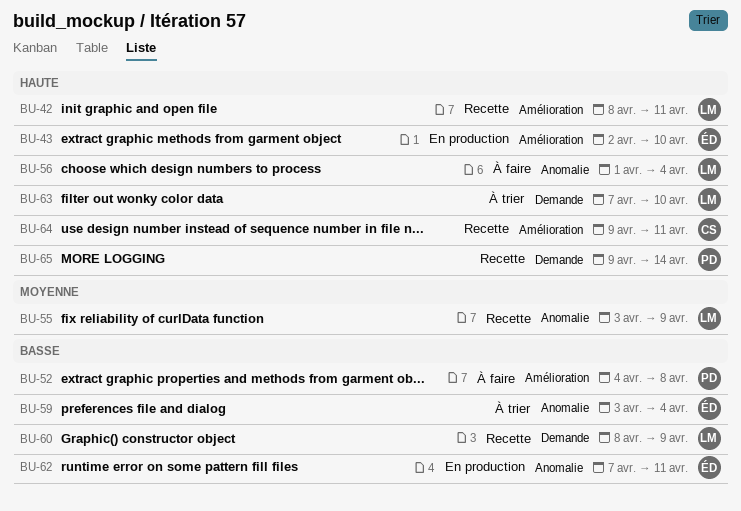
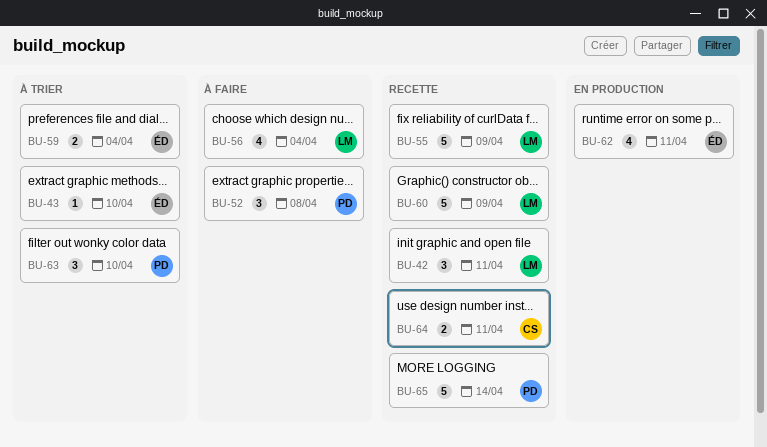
BU-43, status: En production -> À trier
BU-63, owner: LM -> PD

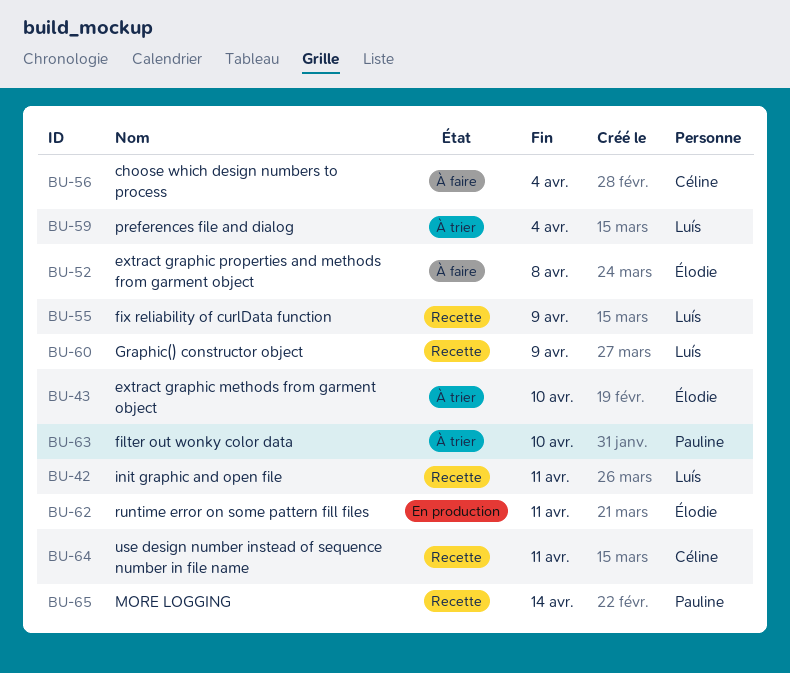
BU-52, owner: Pauline -> Élodie
BU-56, owner: Luís -> Céline
BU-59, owner: Élodie -> Luís

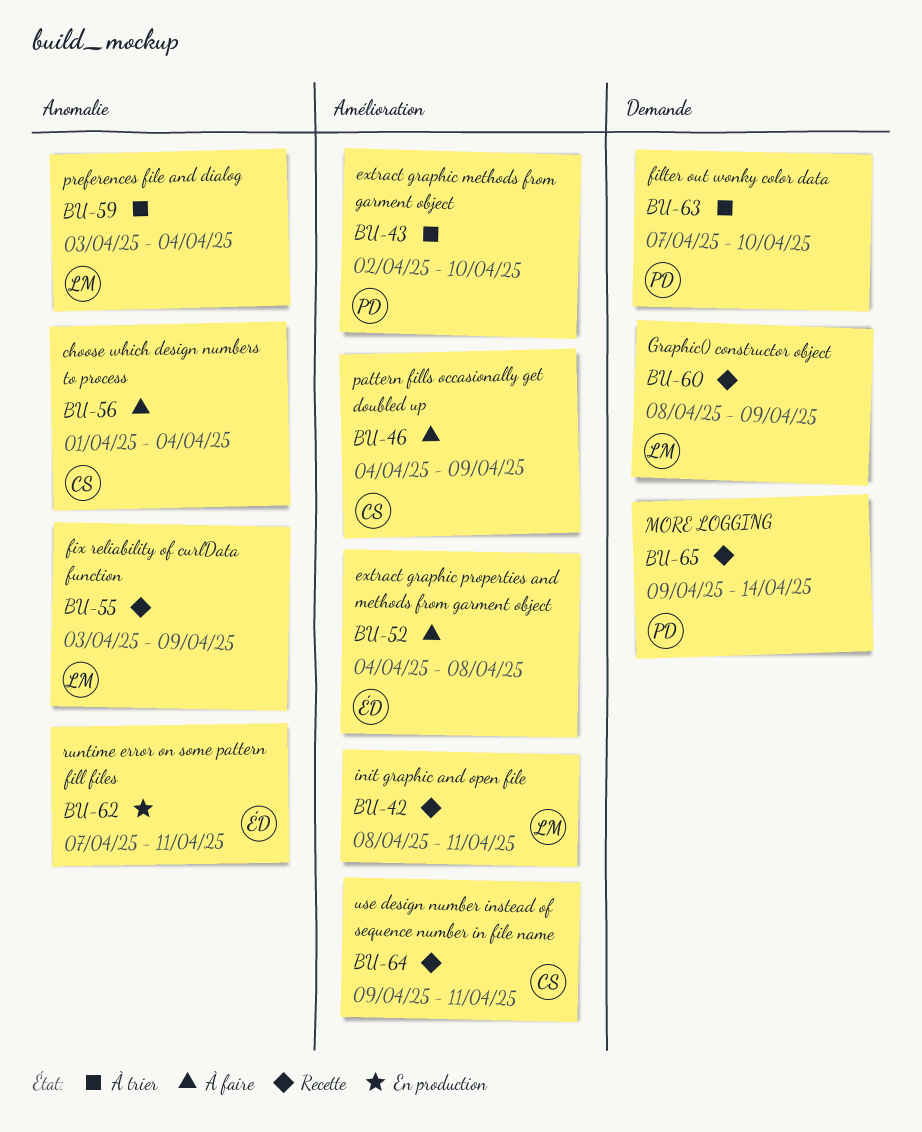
BU-43, owner: Élodie -> Pauline
BU-46: none -> present

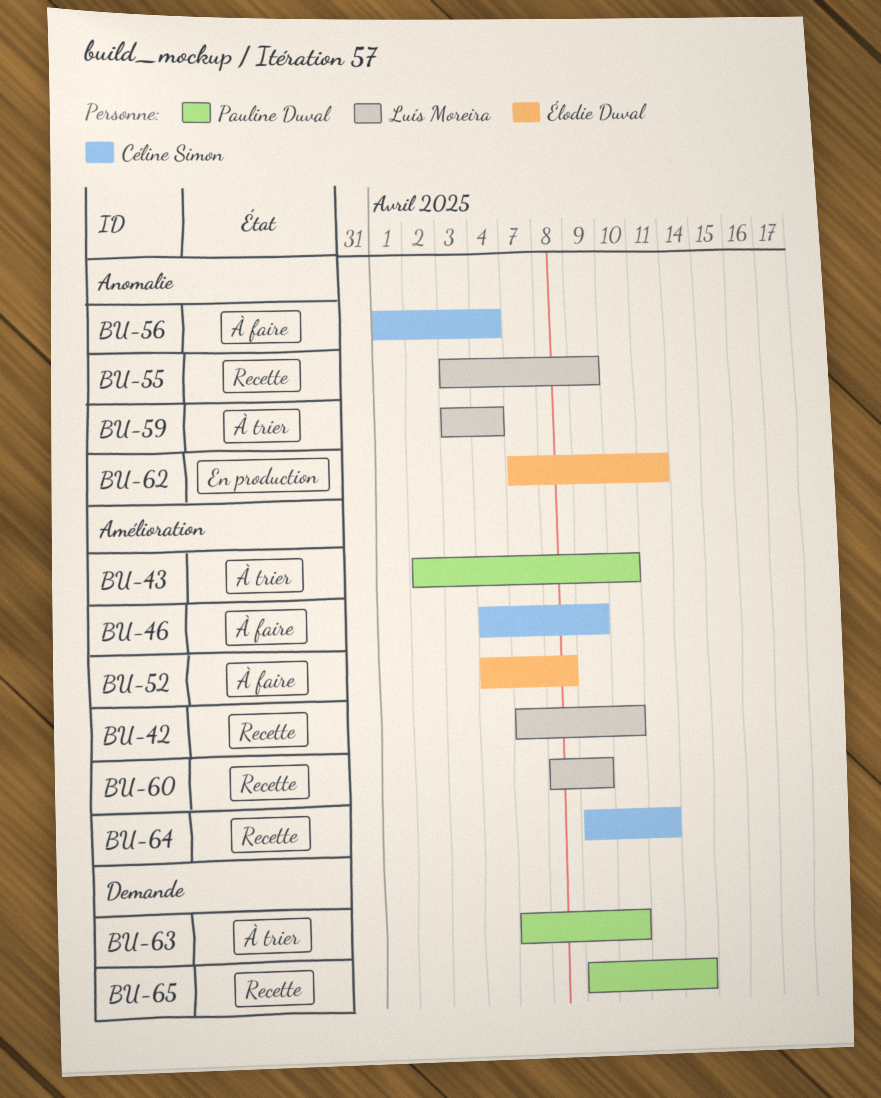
BU-42, start: Apr 8 -> Apr 7
BU-42, due: Apr 11 -> Apr 10
BU-60, label: Demande -> Amélioration

